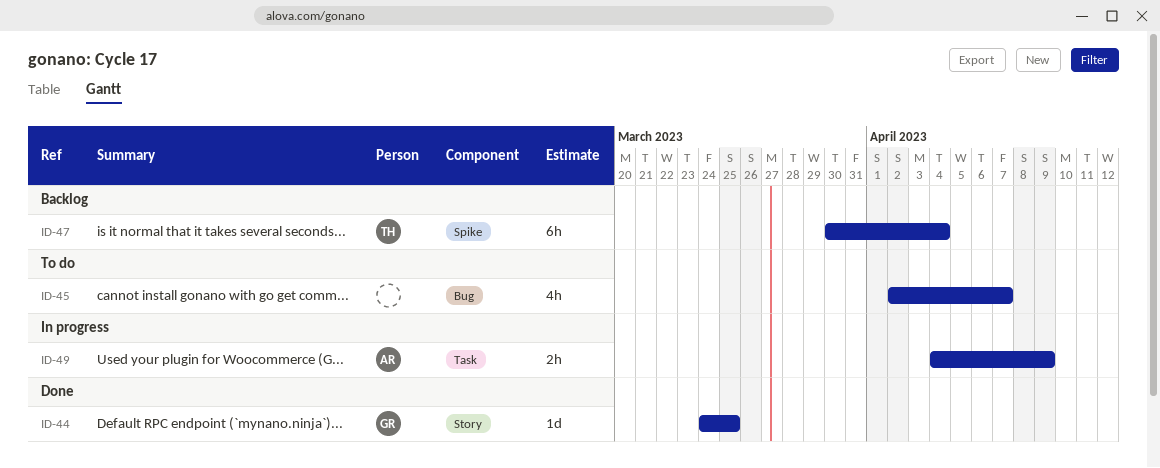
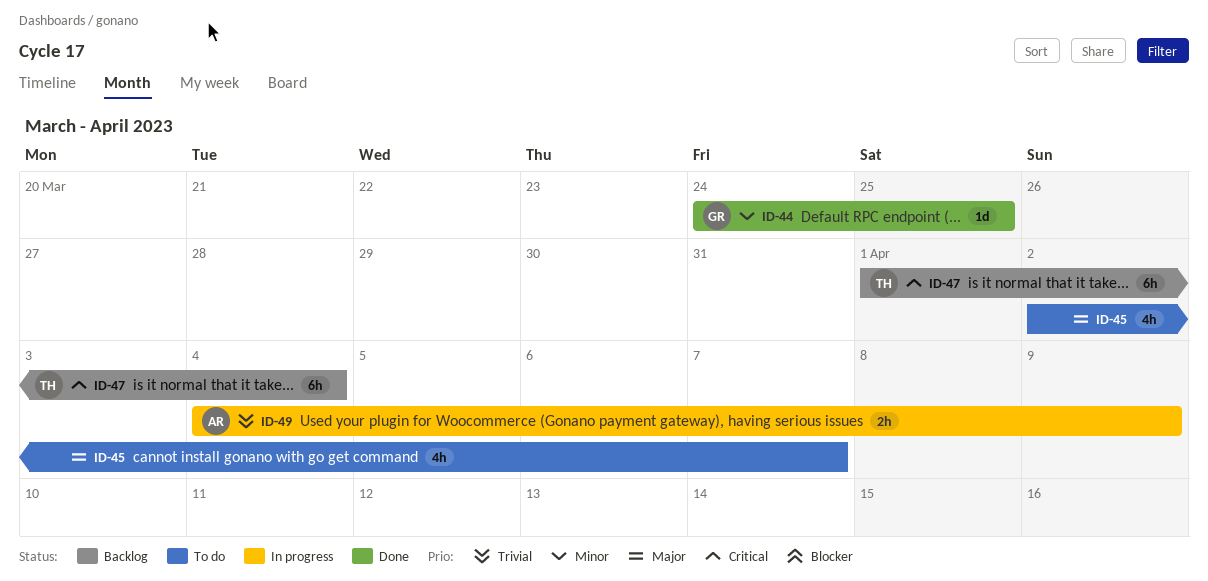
ID-47, start: Mar 30 -> Apr 1

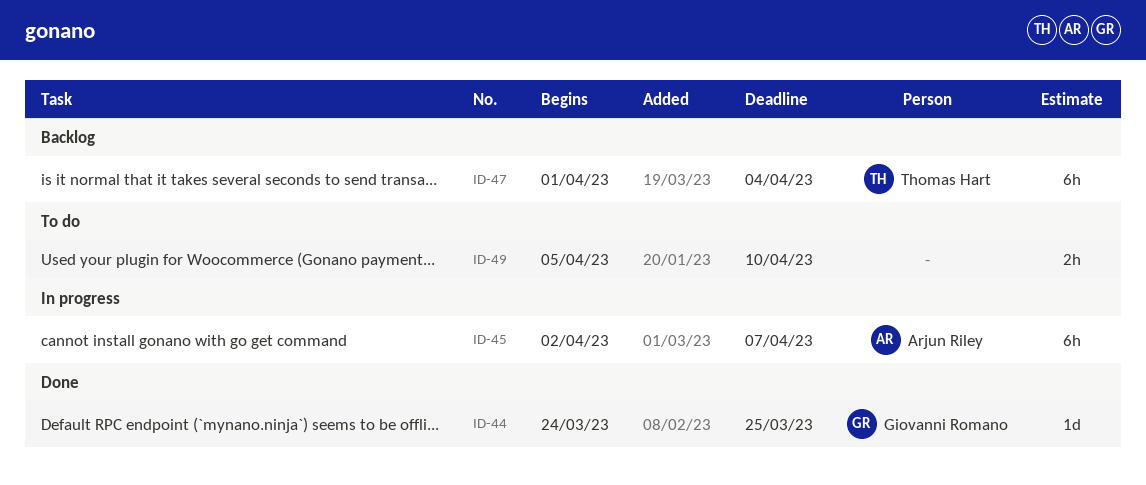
ID-45, status: To do -> In progress
ID-45, owner: none -> Arjun Riley
ID-45, estimate: 4h -> 6h
ID-49, status: In progress -> To do
ID-49, owner: Arjun Riley -> none
ID-49, start: Apr 4 -> Apr 5
ID-49, due: Apr 9 -> Apr 10

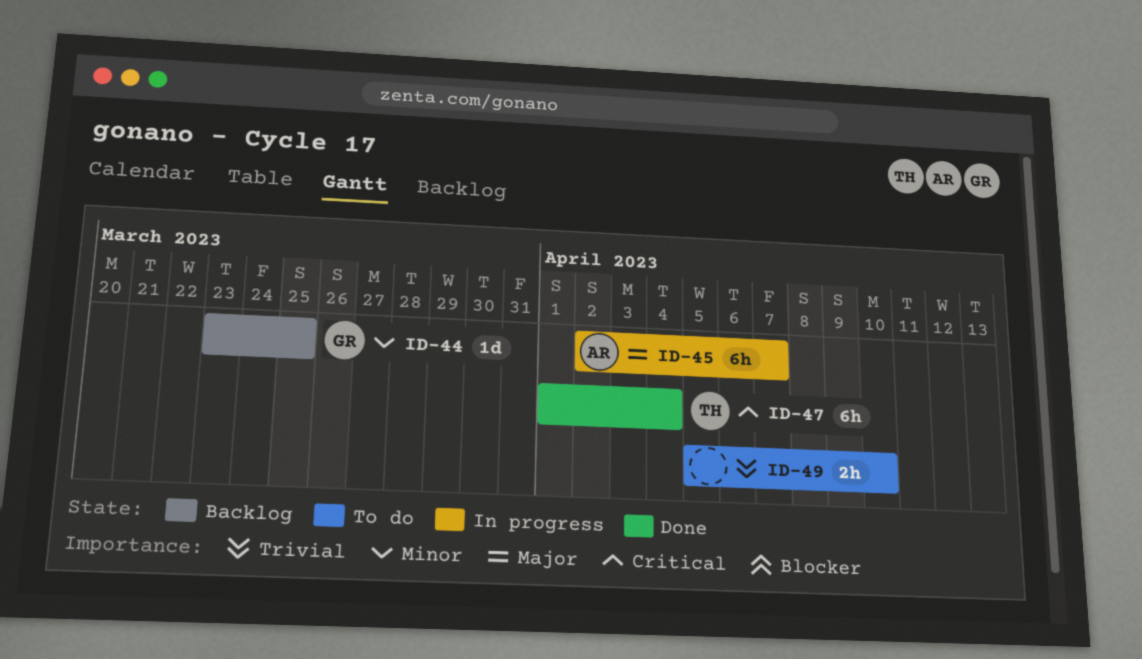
ID-44, status: Done -> Backlog
ID-44, start: Mar 24 -> Mar 23
ID-47, status: Backlog -> Done

